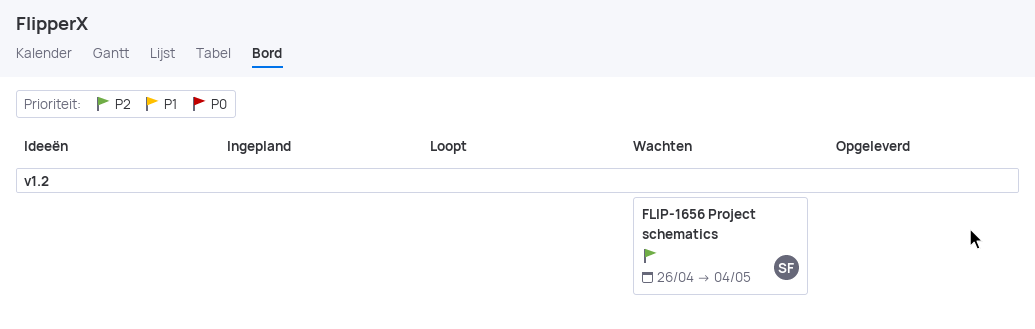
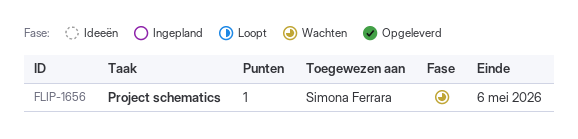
FLIP-1656, due: May 4 -> May 6

